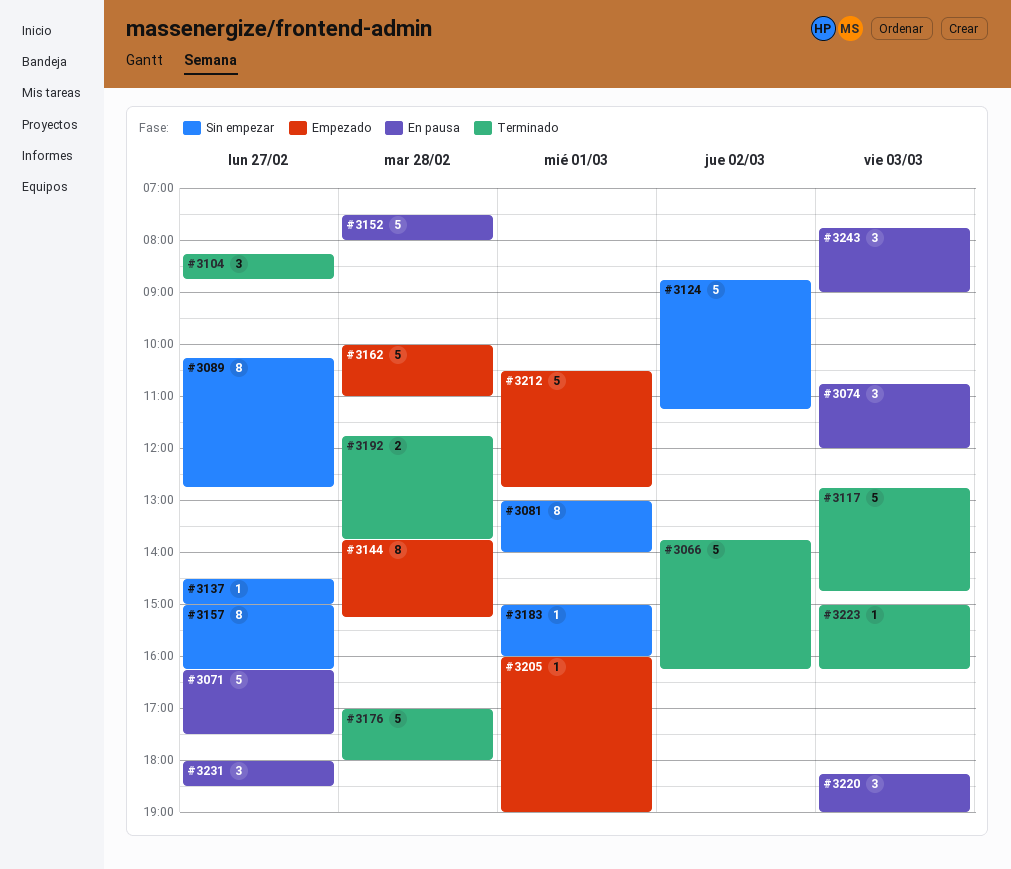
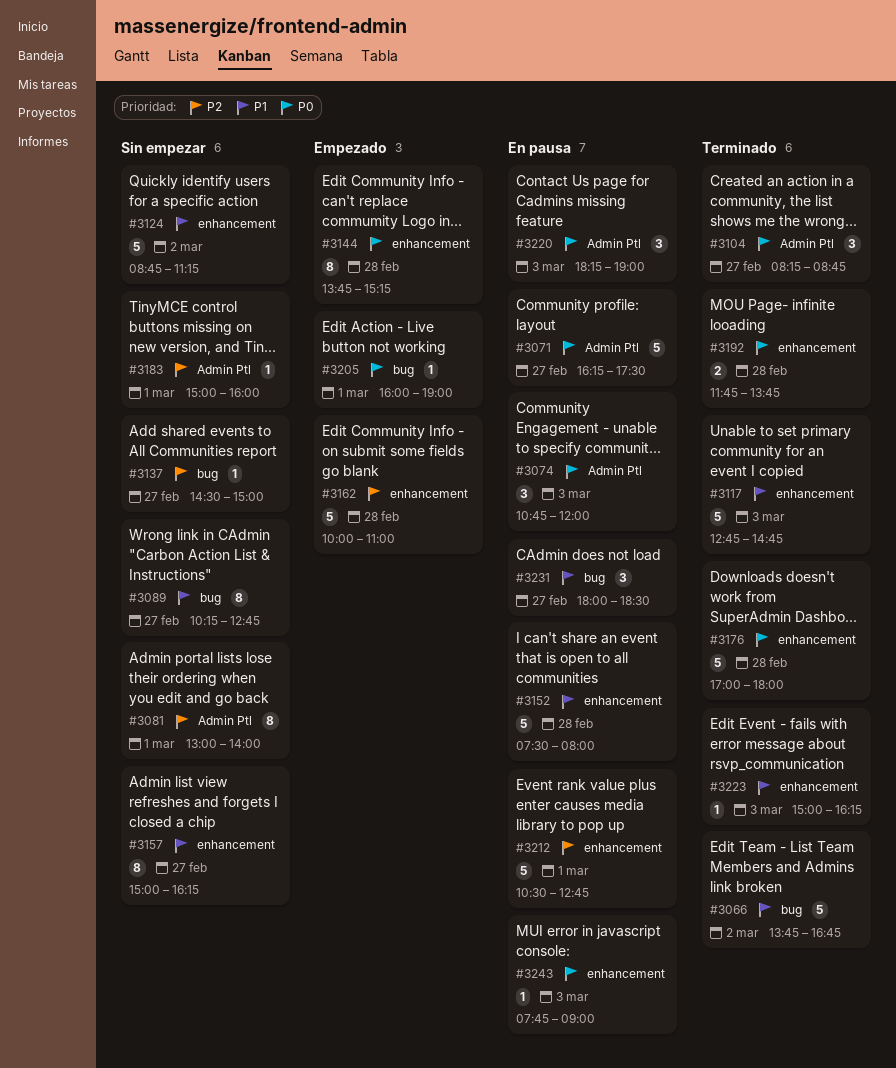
#3066, ends: 16:15 -> 16:45
#3212, status: Empezado -> En pausa
#3243, estimate: 3 -> 1

